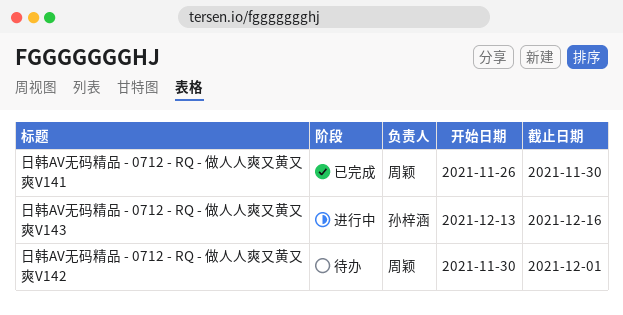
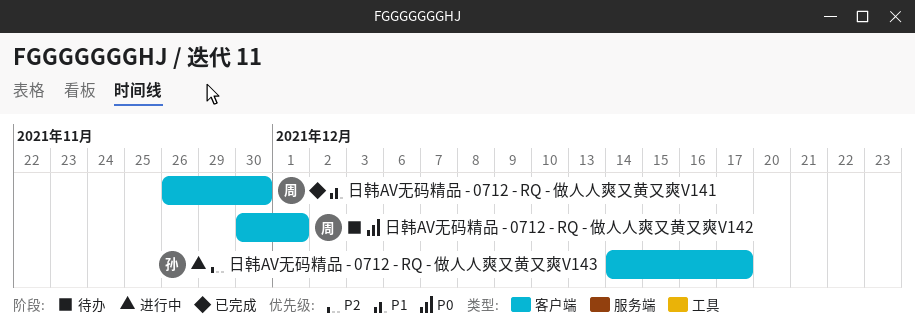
日韩AV无码精品 - 0712 - RQ - 做人人爽又黄又爽V143, start: Dec 13 -> Dec 14
日韩AV无码精品 - 0712 - RQ - 做人人爽又黄又爽V143, due: Dec 16 -> Dec 17

